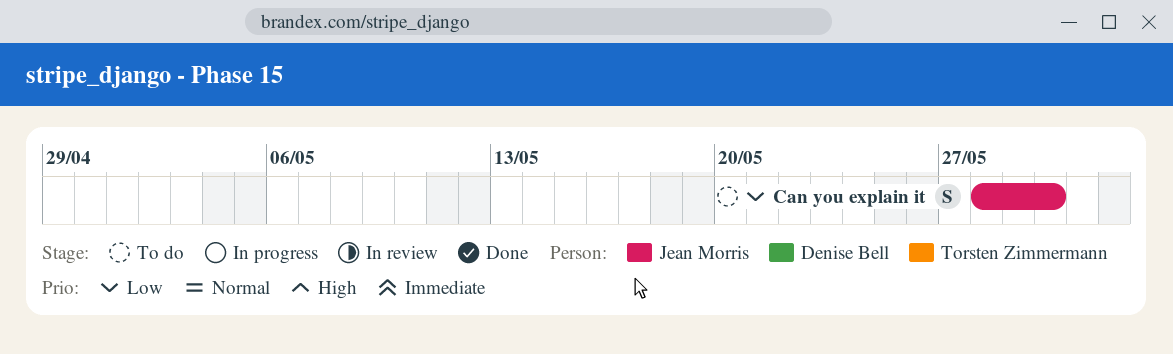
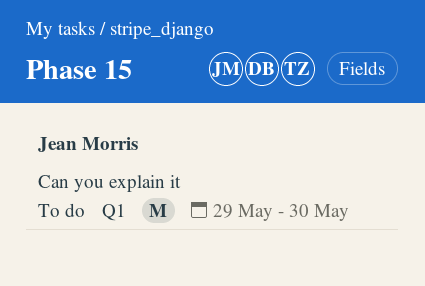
Can you explain it, estimate: S -> M
Can you explain it, start: May 28 -> May 29

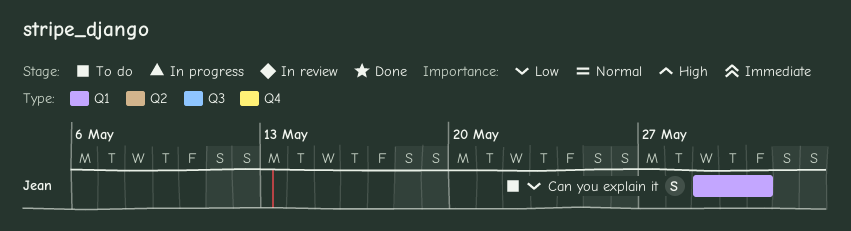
Can you explain it, estimate: M -> S
Can you explain it, due: May 30 -> May 31

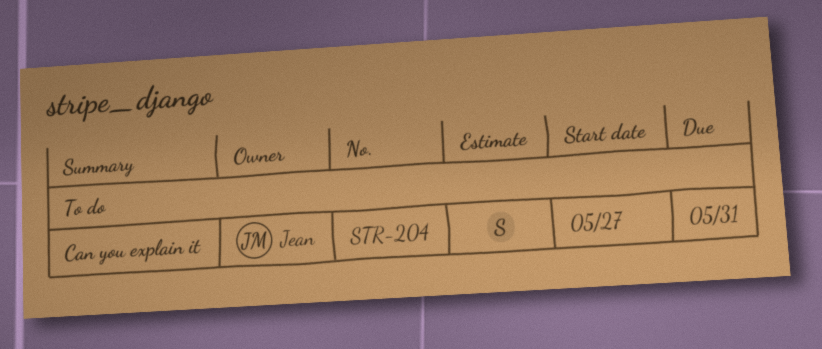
Can you explain it, start: May 29 -> May 27

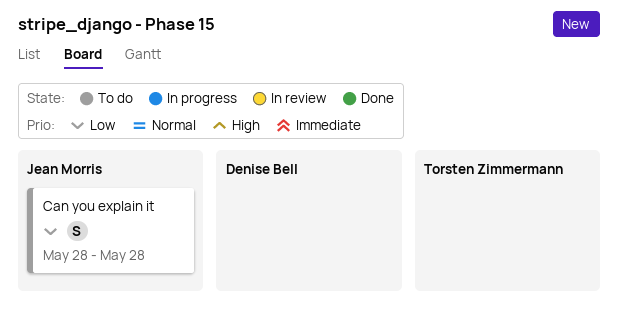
Can you explain it, start: May 27 -> May 28
Can you explain it, due: May 31 -> May 28

